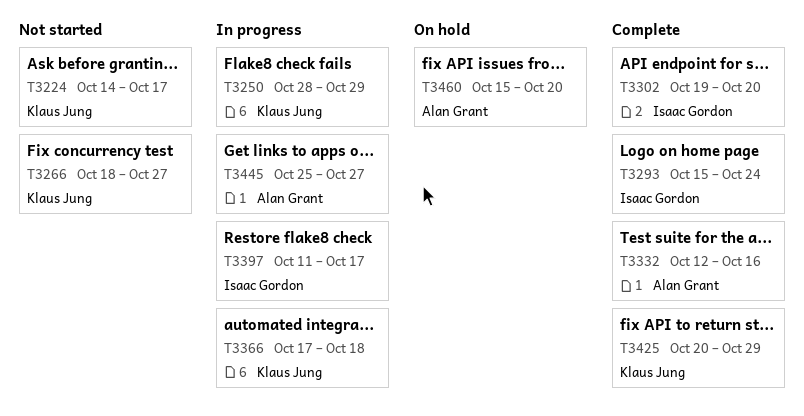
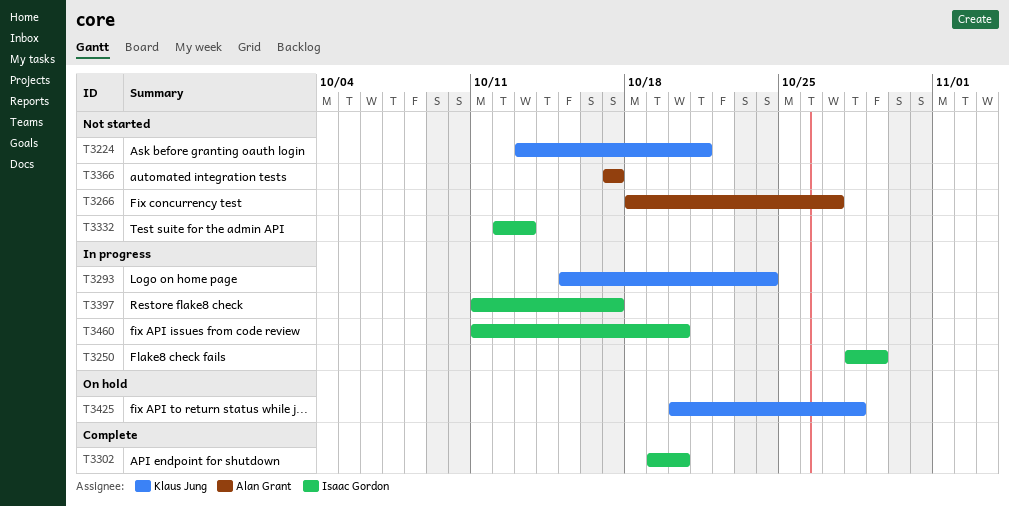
T3224, start: Oct 14 -> Oct 13
T3224, due: Oct 17 -> Oct 21
T3250, owner: Klaus Jung -> Isaac Gordon
T3266, owner: Klaus Jung -> Alan Grant
T3293, status: Complete -> In progress
T3293, owner: Isaac Gordon -> Klaus Jung
T3332, status: Complete -> Not started
T3332, owner: Alan Grant -> Isaac Gordon
T3332, due: Oct 16 -> Oct 13
T3366, status: In progress -> Not started
T3366, owner: Klaus Jung -> Alan Grant
T3366, due: Oct 18 -> Oct 17
T3425, status: Complete -> On hold
T3425, due: Oct 29 -> Oct 28
T3445: present -> none
T3460, status: On hold -> In progress
T3460, owner: Alan Grant -> Isaac Gordon
T3460, start: Oct 15 -> Oct 11

